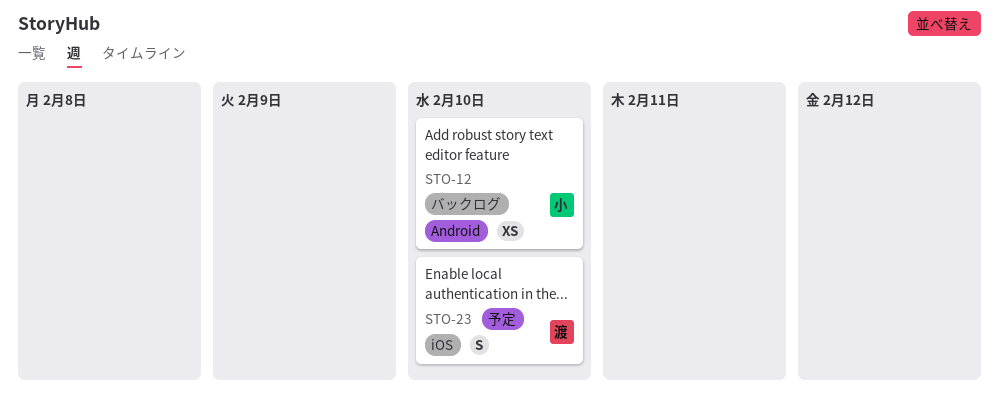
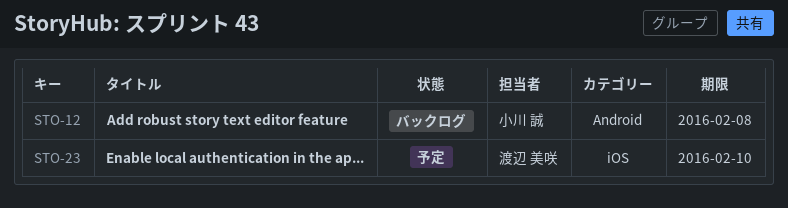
STO-12, due: Feb 10 -> Feb 8

